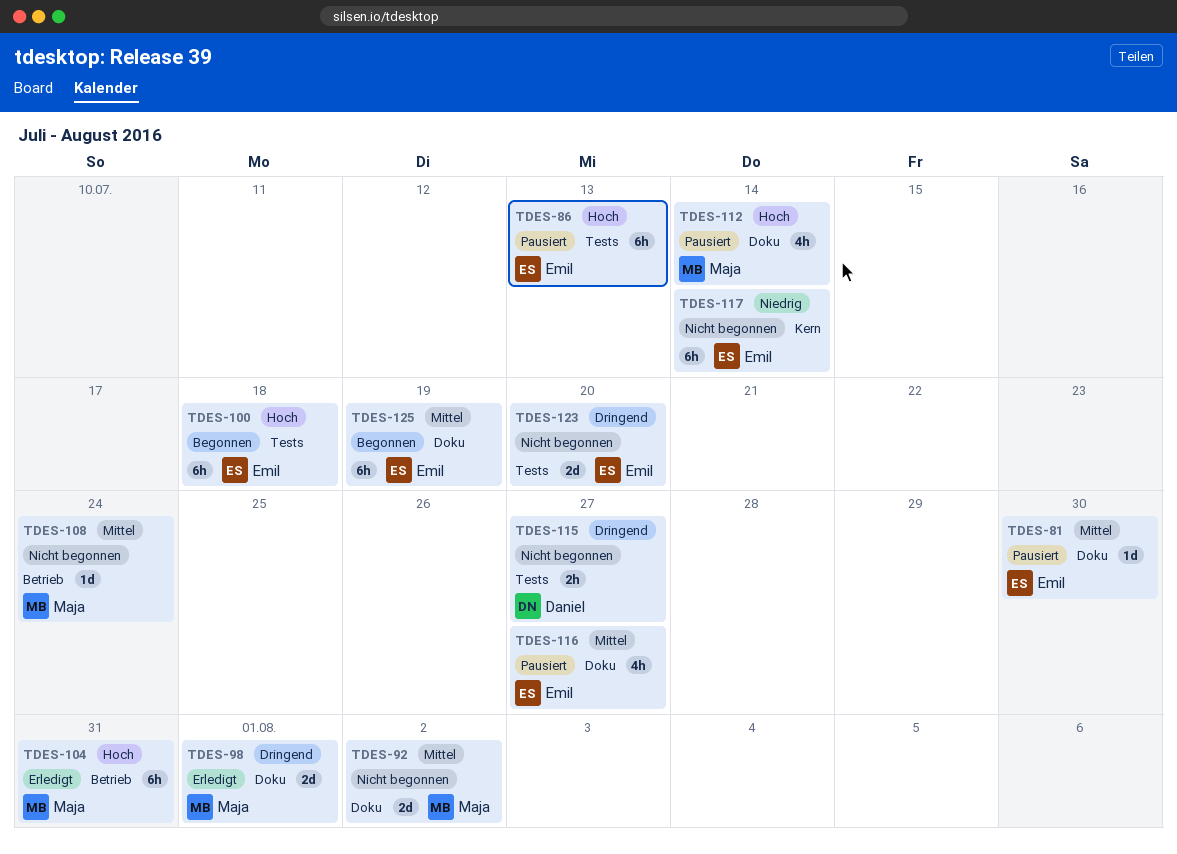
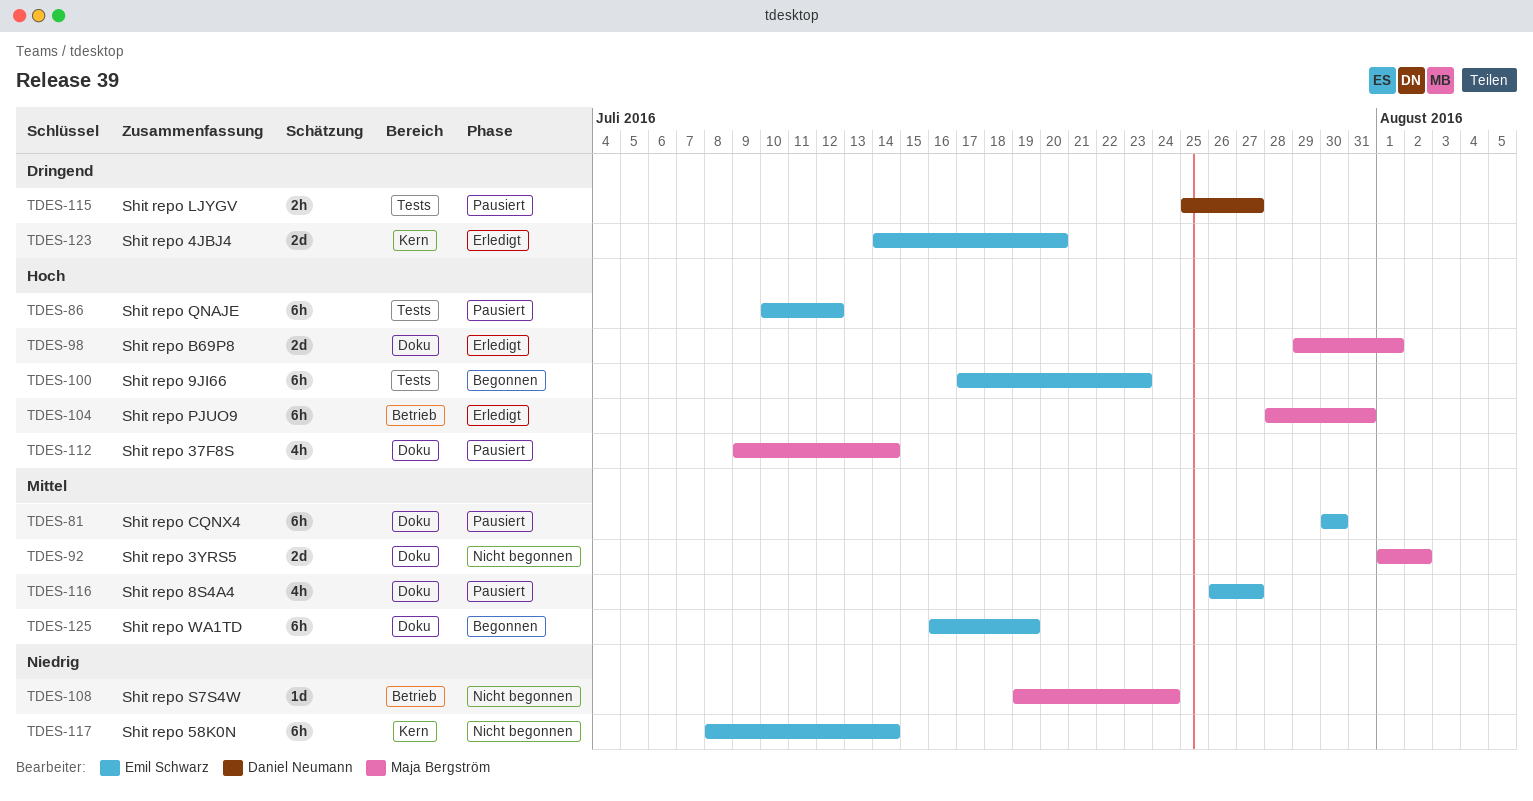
TDES-81, estimate: 1d -> 6h
TDES-86, due: Jul 13 -> Jul 12
TDES-98, priority: Dringend -> Hoch
TDES-100, due: Jul 18 -> Jul 23
TDES-108, priority: Mittel -> Niedrig
TDES-115, status: Nicht begonnen -> Pausiert
TDES-123, status: Nicht begonnen -> Erledigt
TDES-123, label: Tests -> Kern

